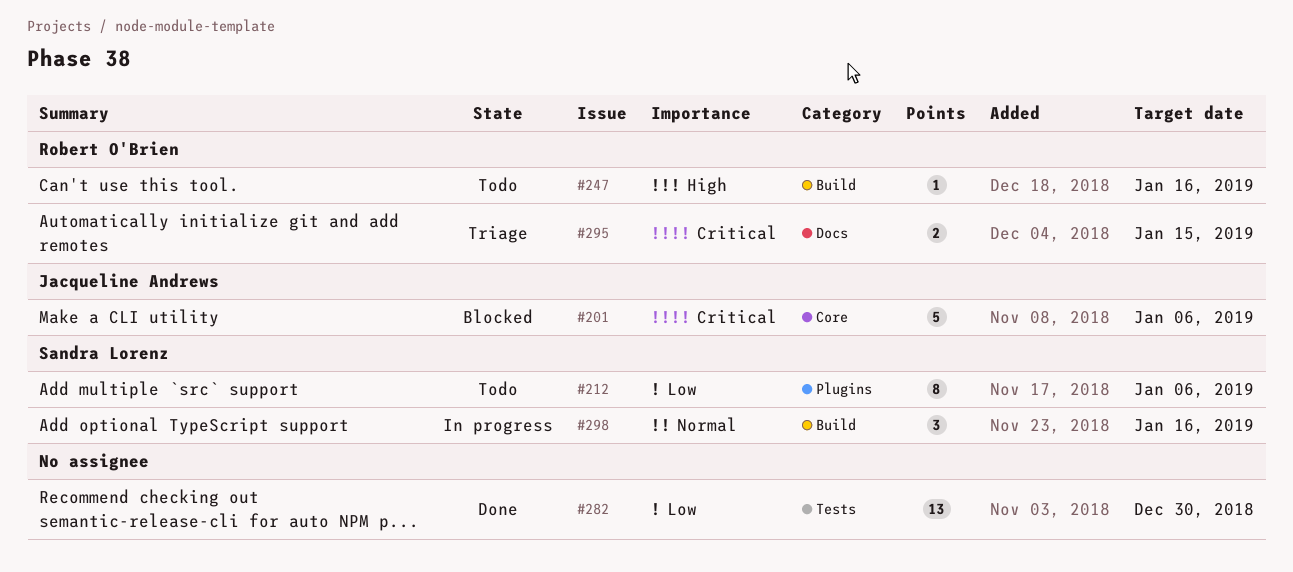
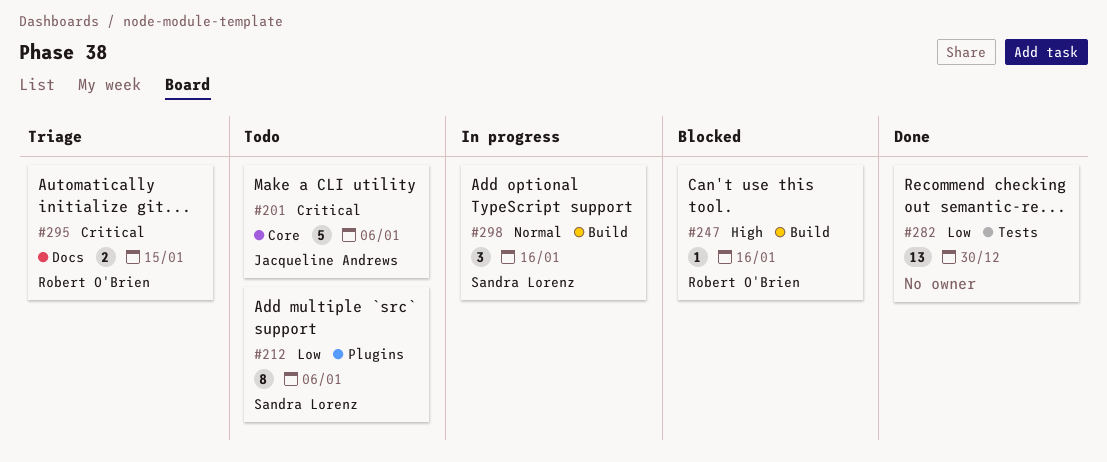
#201, status: Blocked -> Todo
#247, status: Todo -> Blocked

